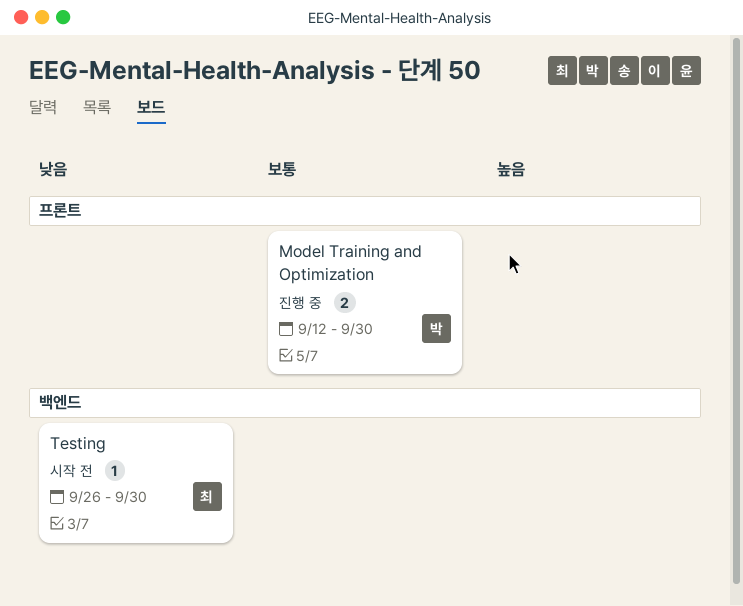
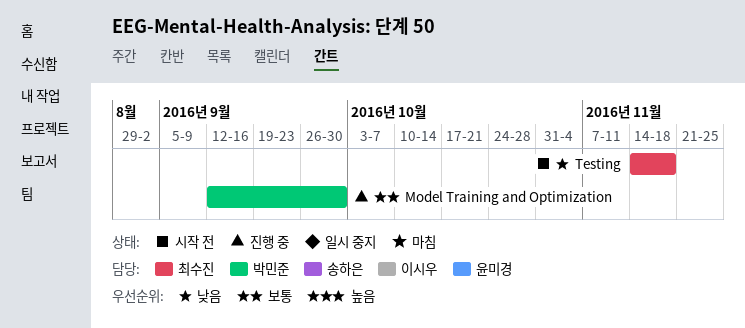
Testing, start: Sep 26 -> Nov 14
Testing, due: Sep 30 -> Nov 18

